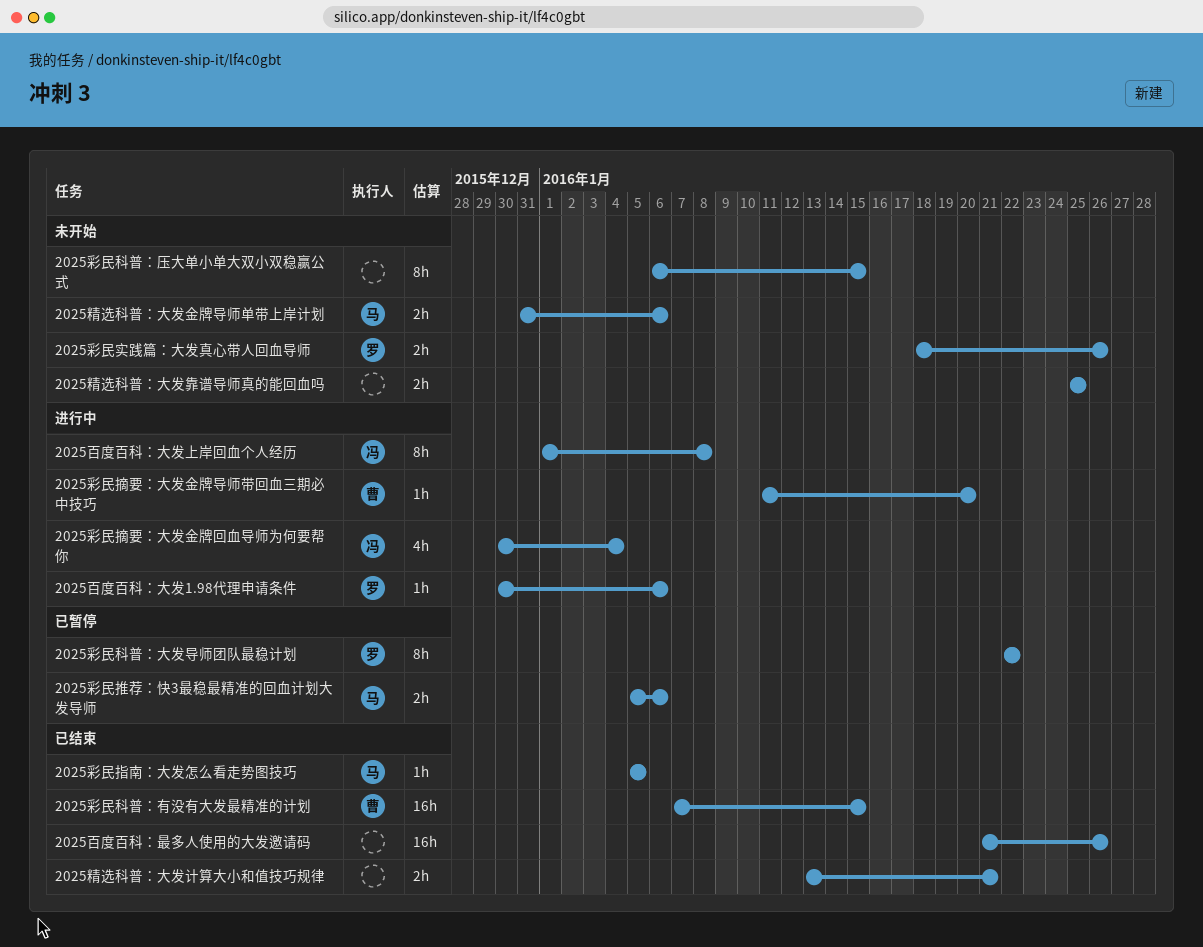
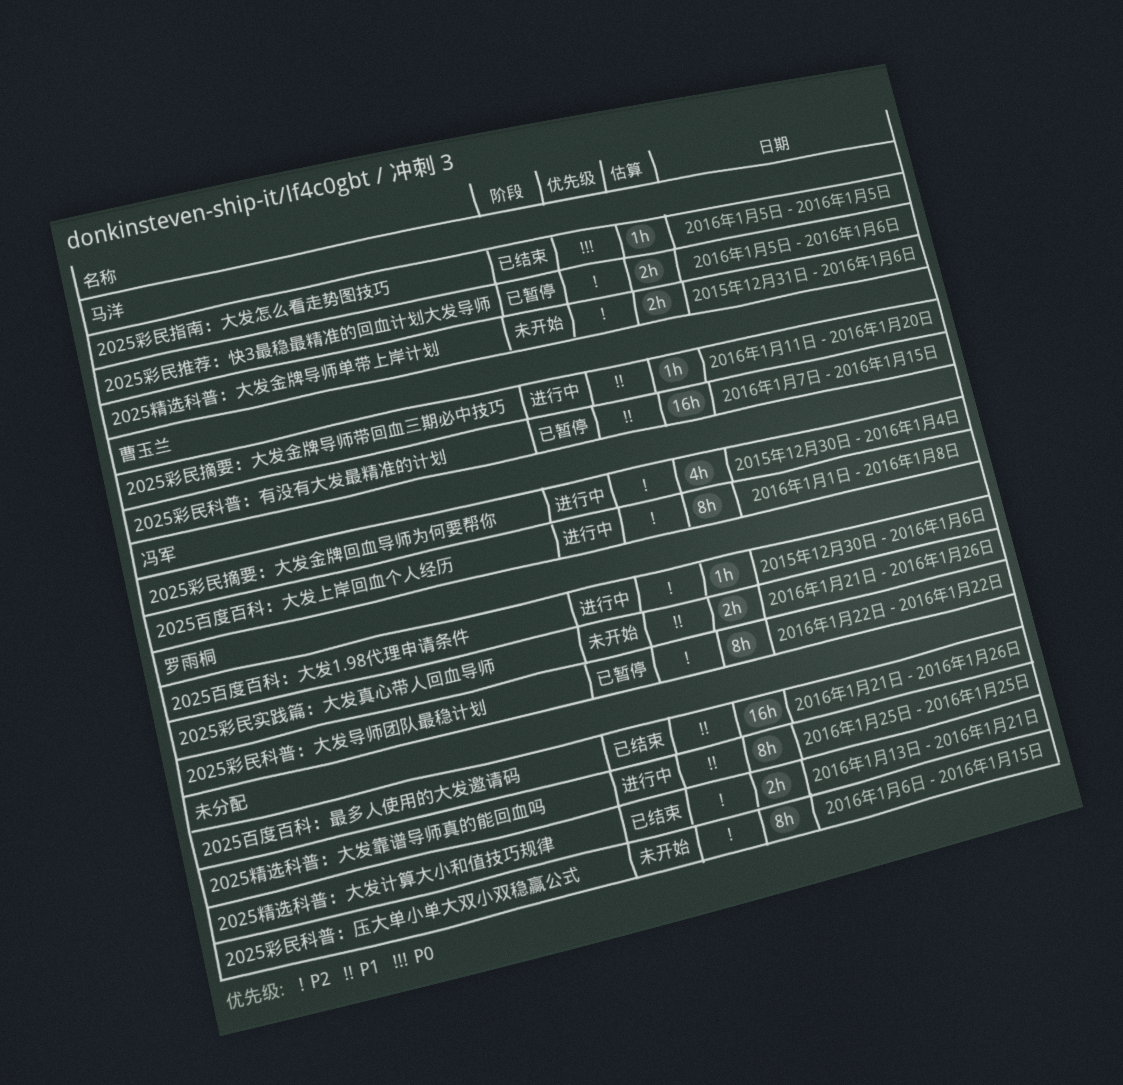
2025彩民实践篇：大发真心带人回血导师, start: Jan 18 -> Jan 21
2025彩民科普：有没有大发最精准的计划, status: 已结束 -> 已暂停
2025精选科普：大发靠谱导师真的能回血吗, status: 未开始 -> 进行中
2025精选科普：大发靠谱导师真的能回血吗, estimate: 2h -> 8h

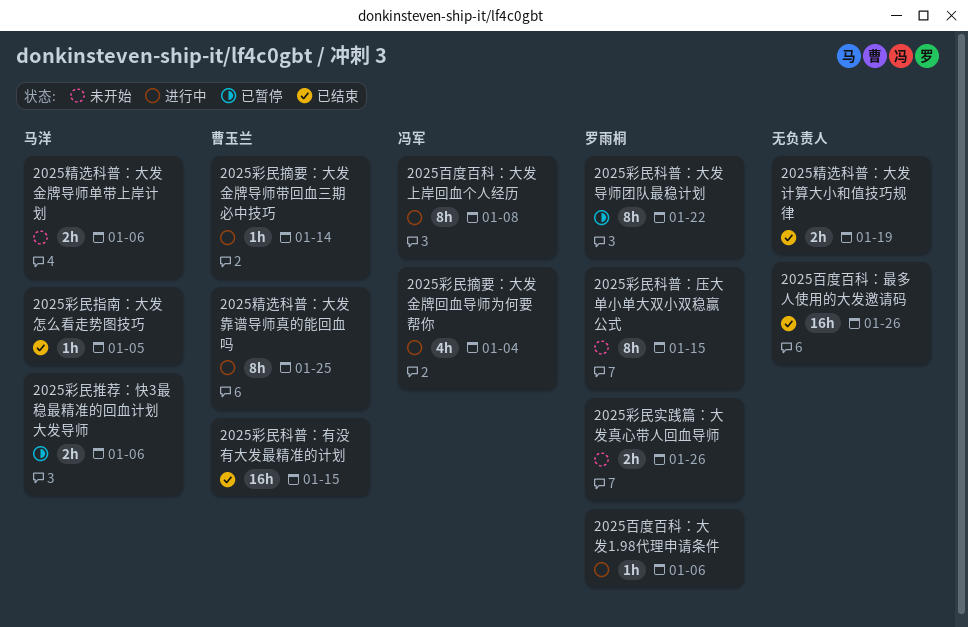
2025彩民摘要：大发金牌导师带回血三期必中技巧, due: Jan 20 -> Jan 14
2025彩民科普：压大单小单大双小双稳赢公式, owner: none -> 罗雨桐
2025彩民科普：有没有大发最精准的计划, status: 已暂停 -> 已结束
2025精选科普：大发计算大小和值技巧规律, due: Jan 21 -> Jan 19
2025精选科普：大发靠谱导师真的能回血吗, owner: none -> 曹玉兰

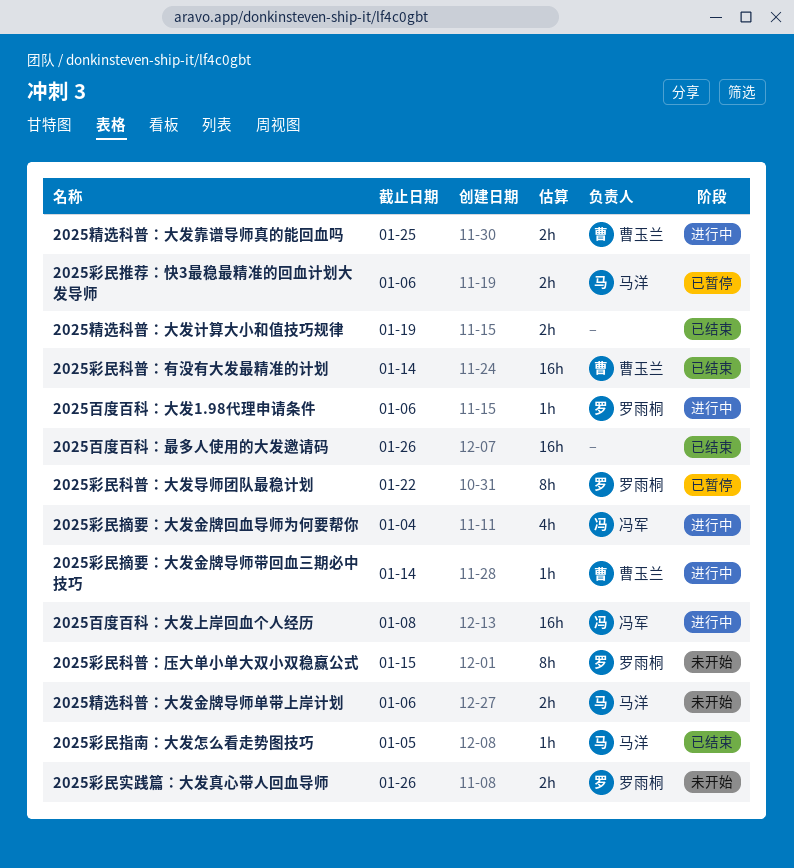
2025彩民科普：有没有大发最精准的计划, due: Jan 15 -> Jan 14
2025百度百科：大发上岸回血个人经历, estimate: 8h -> 16h
2025精选科普：大发靠谱导师真的能回血吗, estimate: 8h -> 2h

